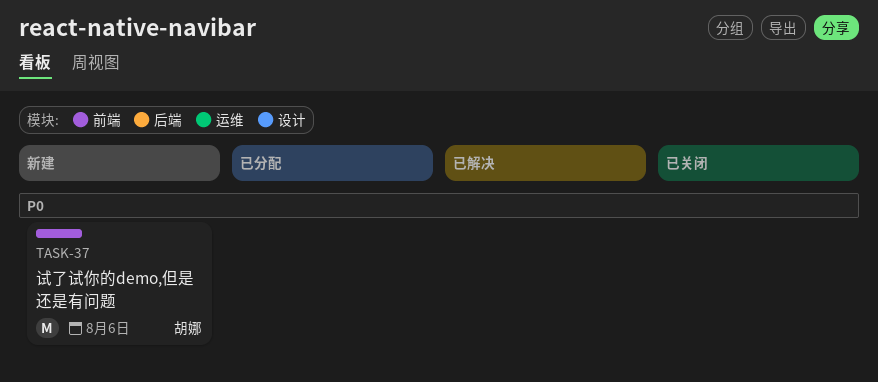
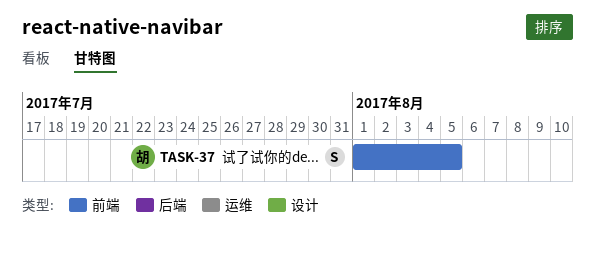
TASK-37, estimate: M -> S
TASK-37, due: Aug 6 -> Aug 5

